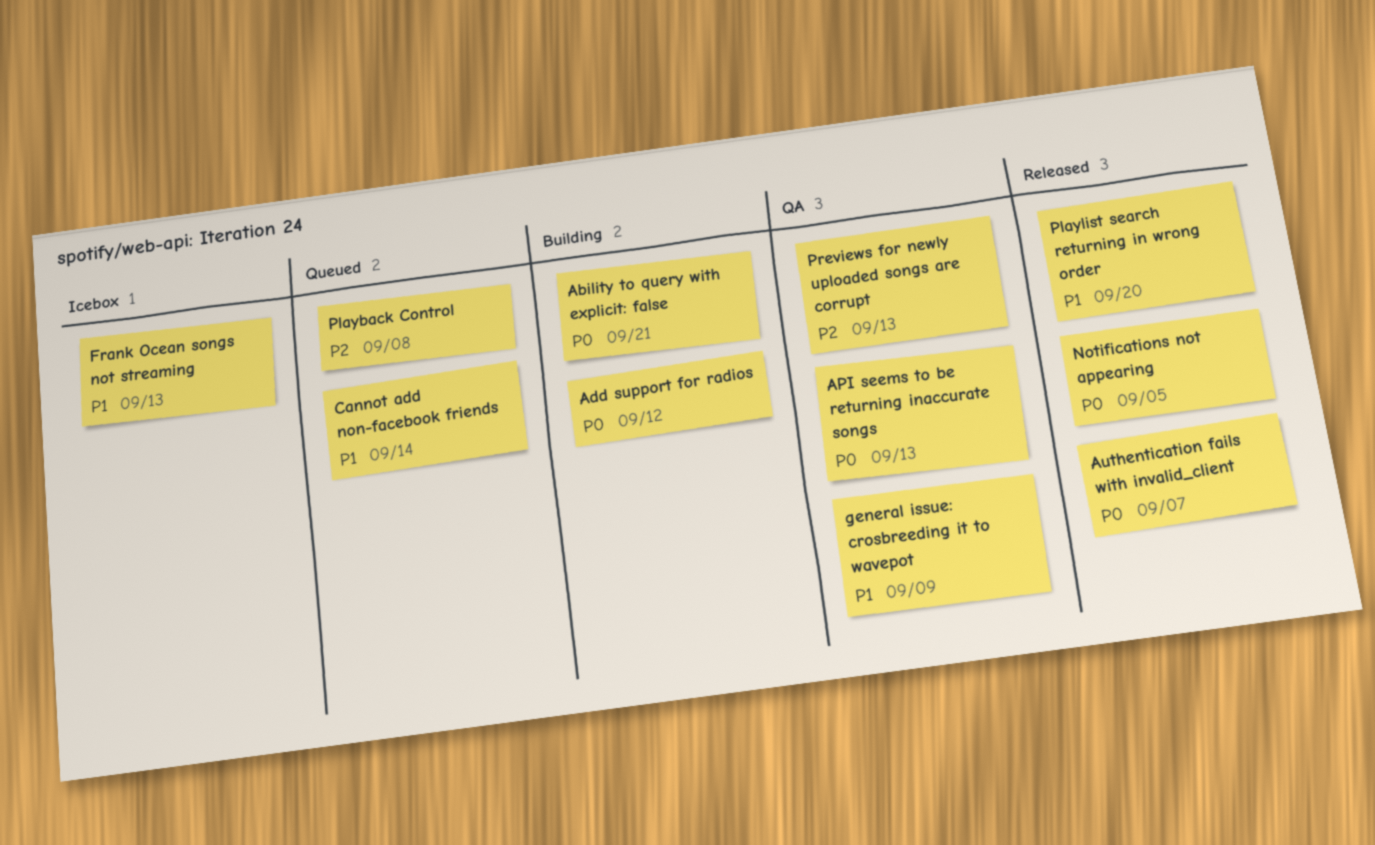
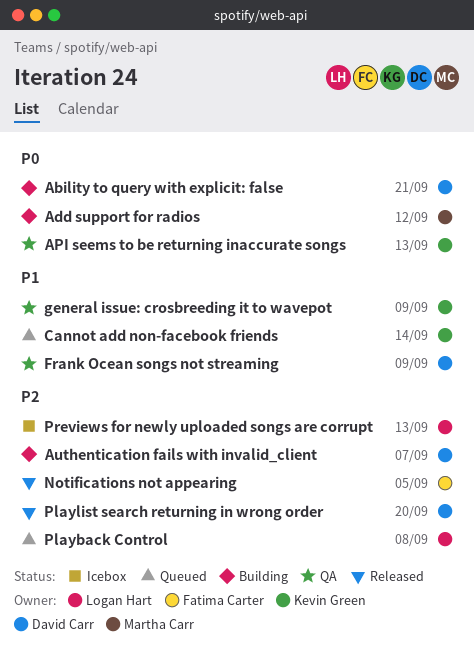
Authentication fails with invalid_client, status: Released -> Building
Authentication fails with invalid_client, priority: P0 -> P2
Frank Ocean songs not streaming, status: Icebox -> QA
Frank Ocean songs not streaming, due: Sep 13 -> Sep 9
Notifications not appearing, priority: P0 -> P2
Playlist search returning in wrong order, priority: P1 -> P2
Previews for newly uploaded songs are corrupt, status: QA -> Icebox

